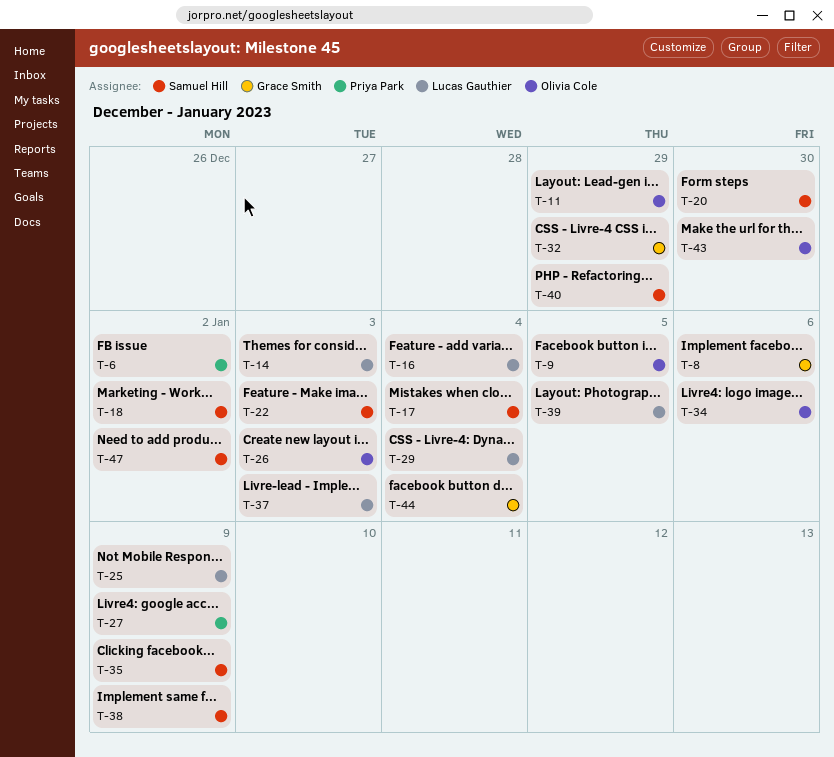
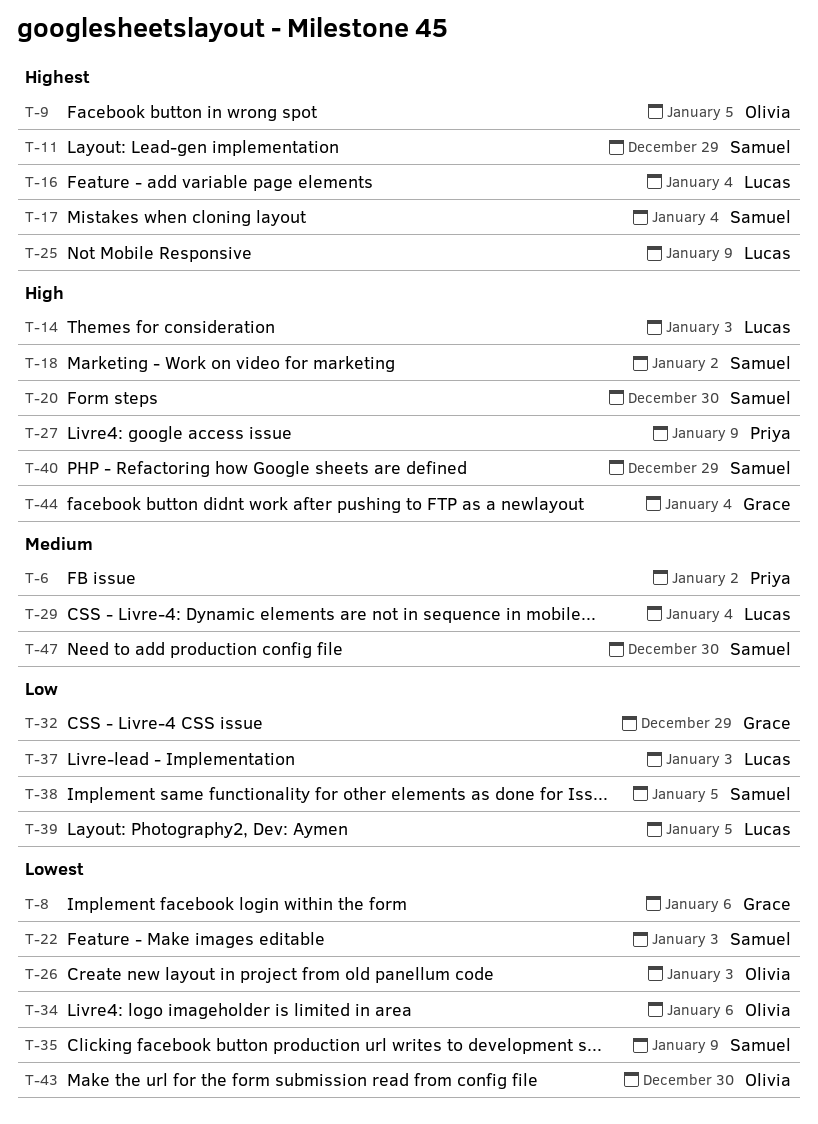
T-11, owner: Olivia Cole -> Samuel Hill
T-38, due: Jan 9 -> Jan 5
T-47, due: Jan 2 -> Dec 30

